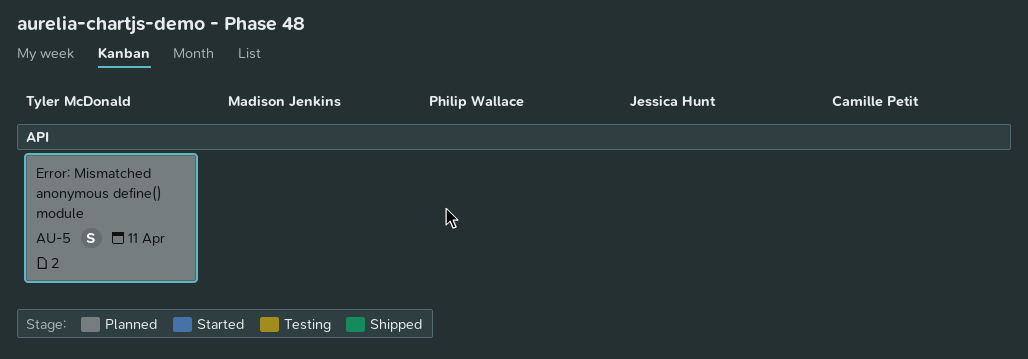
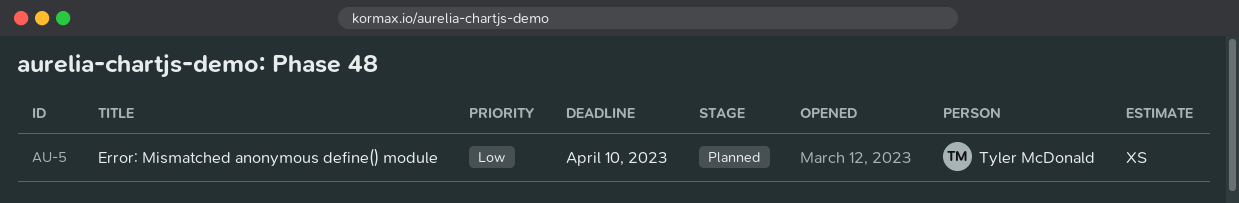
AU-5, estimate: S -> XS
AU-5, due: Apr 11 -> Apr 10

